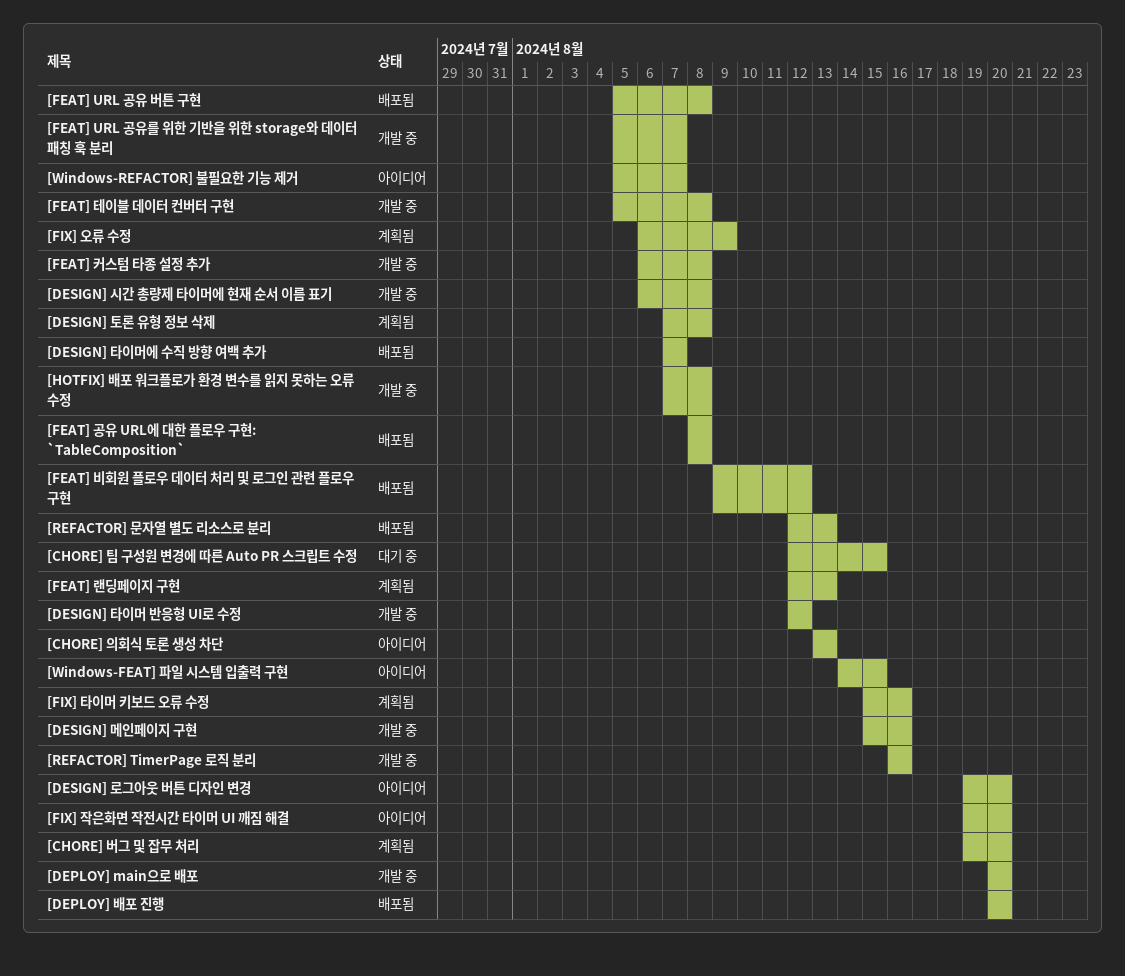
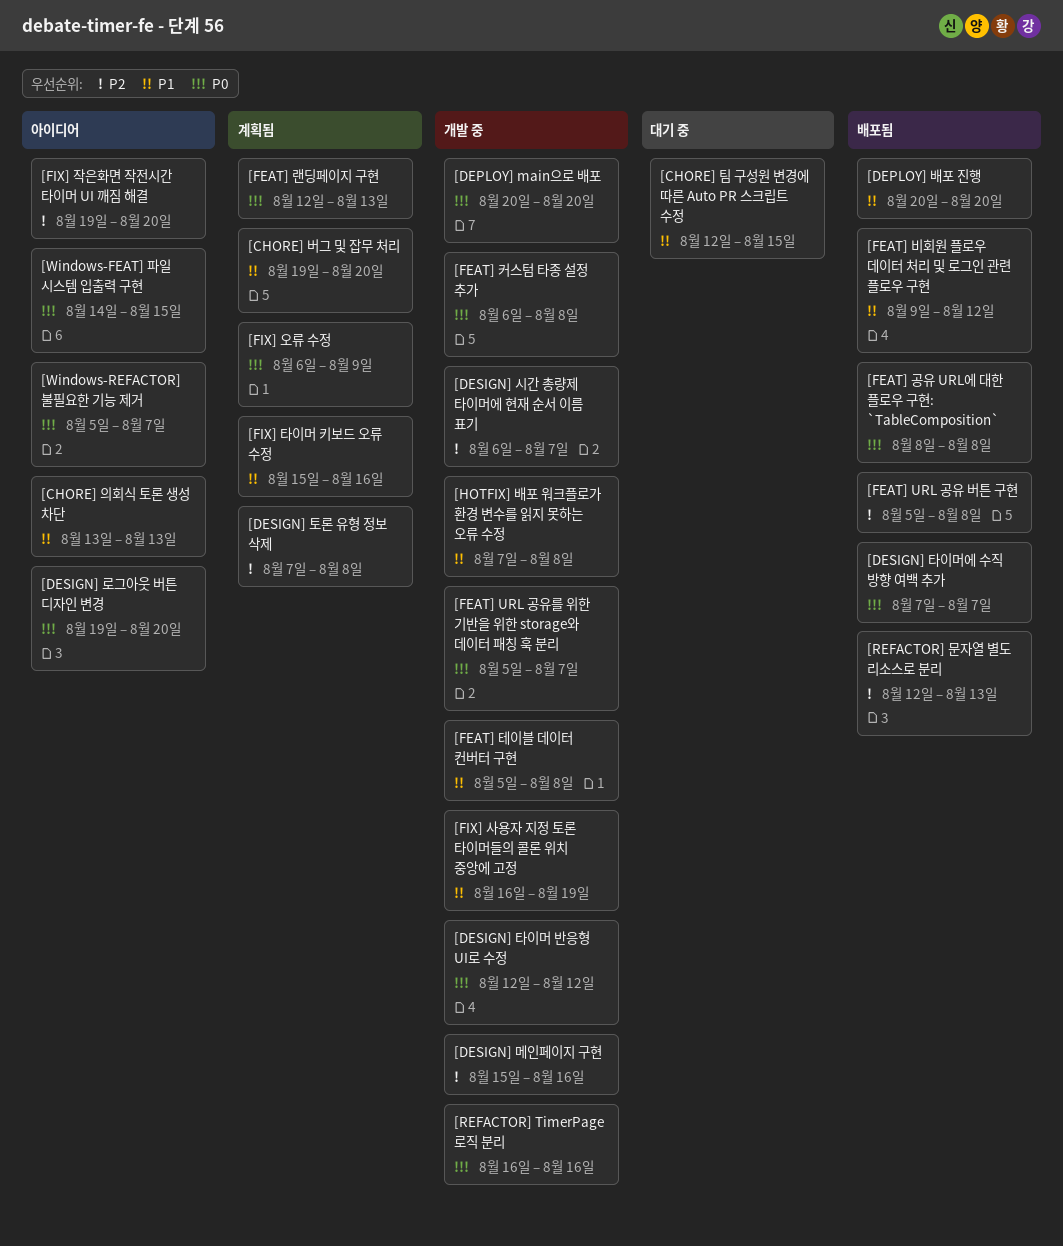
[DESIGN] 시간 총량제 타이머에 현재 순서 이름 표기, due: Aug 8 -> Aug 7
[FIX] 사용자 지정 토론 타이머들의 콜론 위치 중앙에 고정: none -> present

